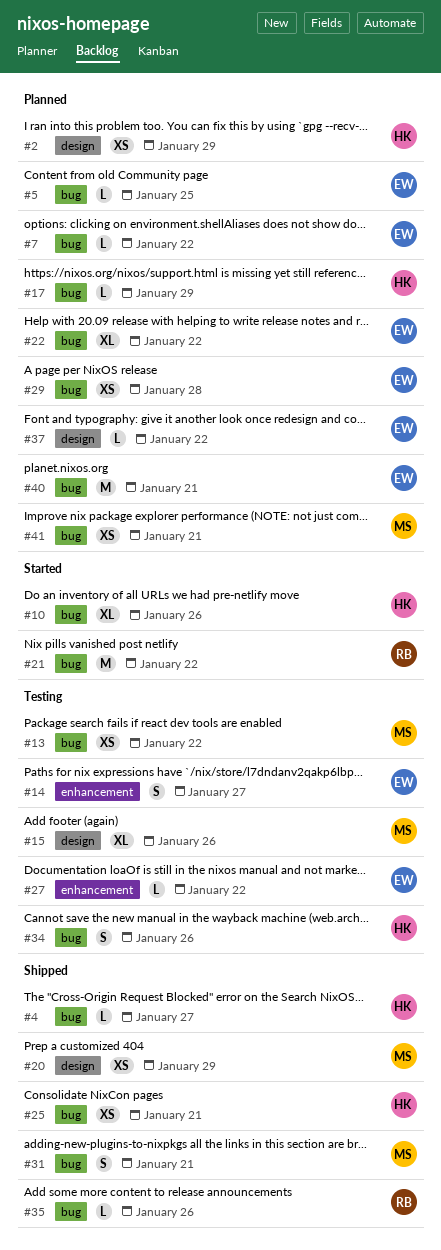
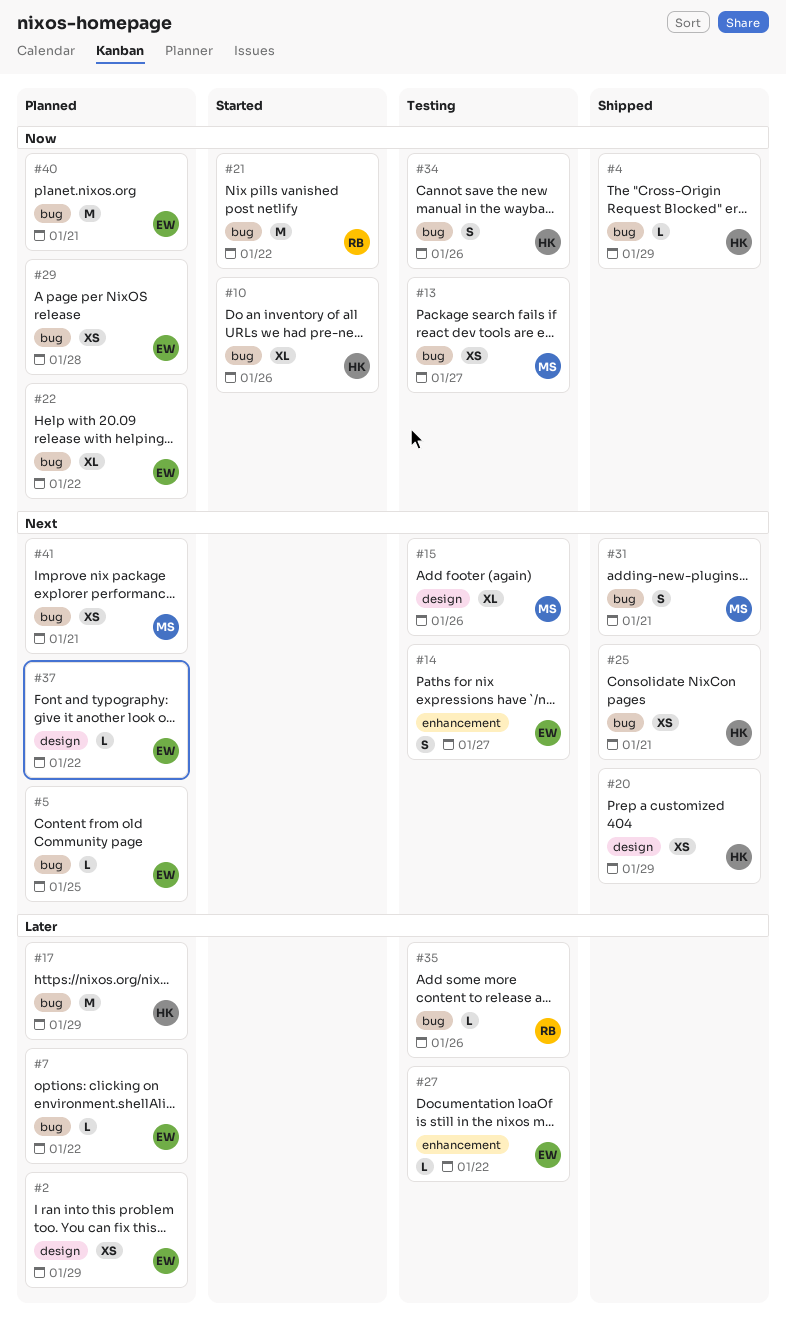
#2, owner: HK -> EW
#4, due: Jan 27 -> Jan 29
#13, due: Jan 22 -> Jan 27
#17, estimate: L -> M
#20, owner: MS -> HK
#35, status: Shipped -> Testing

